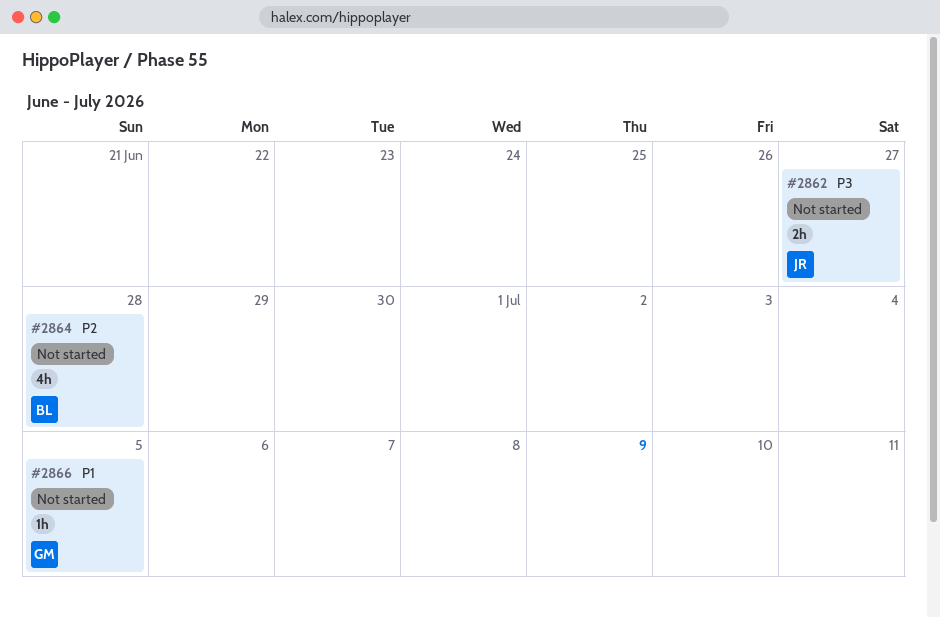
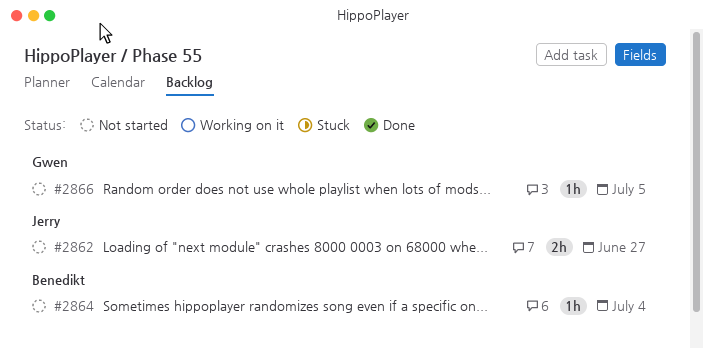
#2864, estimate: 4h -> 1h
#2864, due: Jun 28 -> Jul 4

